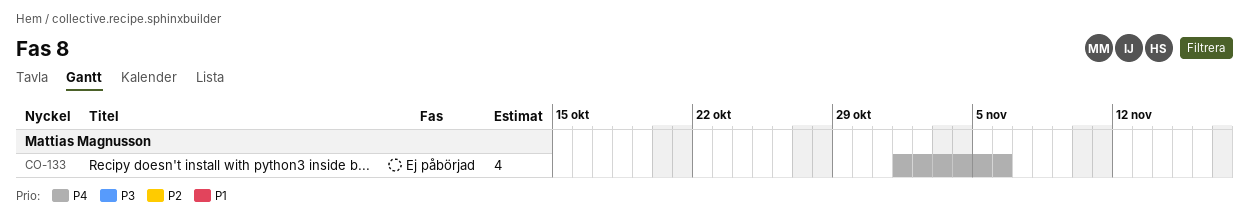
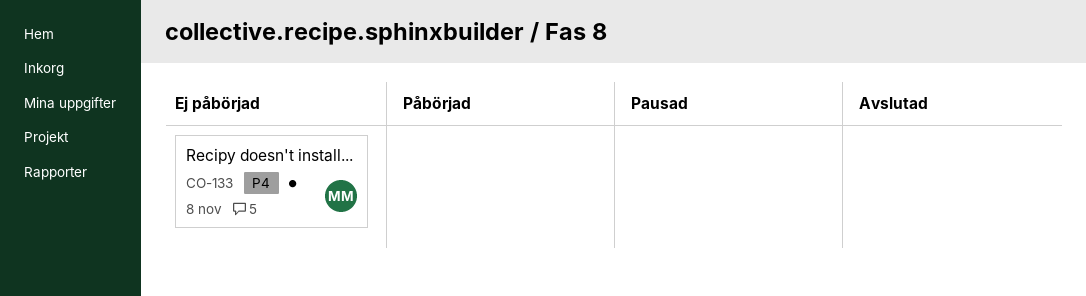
CO-133, estimate: 4 -> 1
CO-133, due: Nov 6 -> Nov 8

